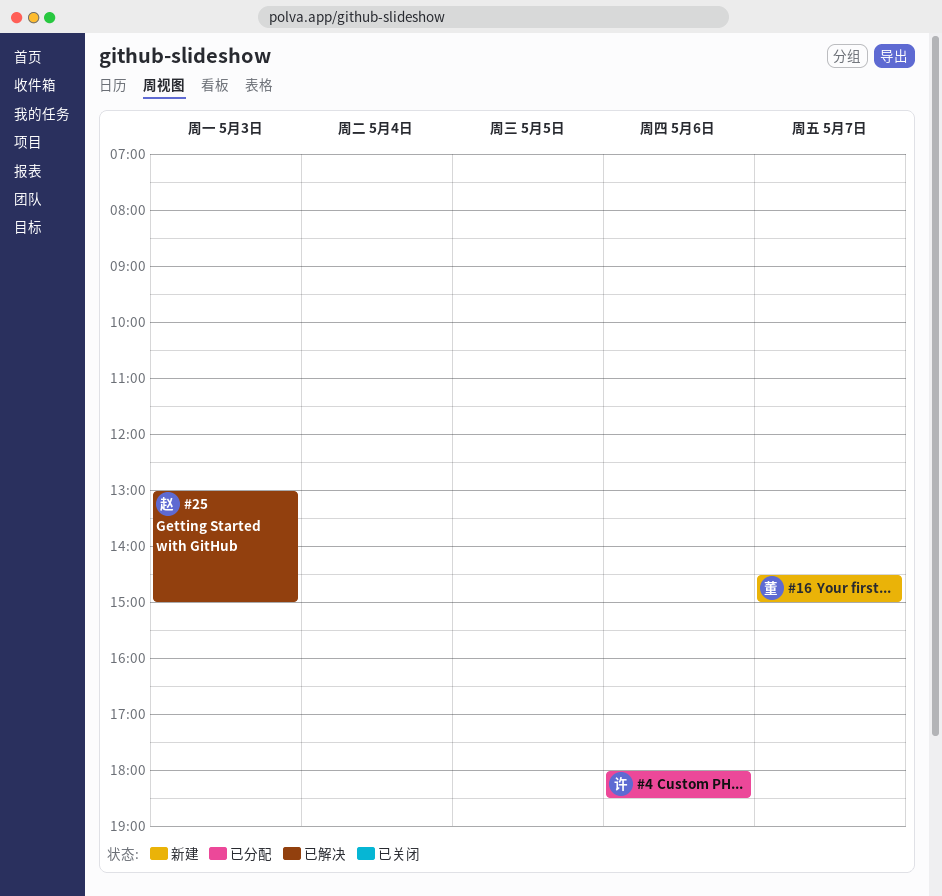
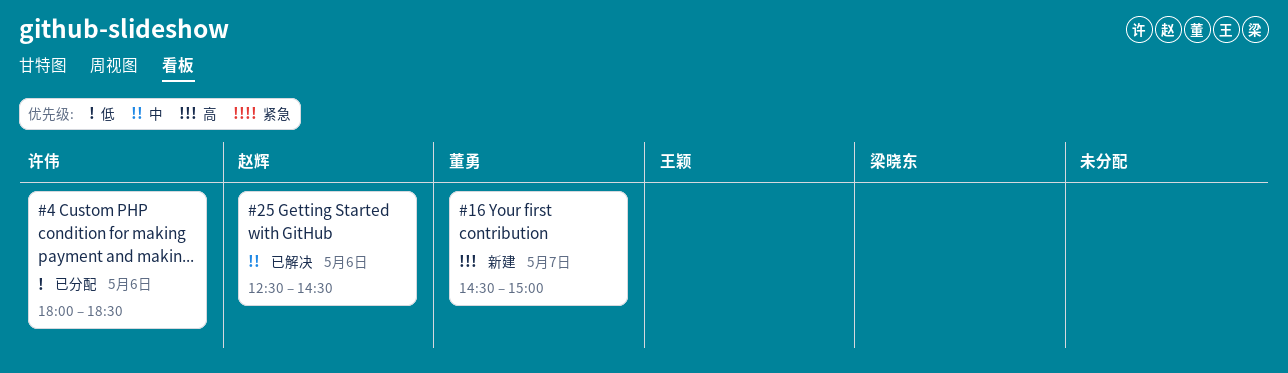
#25, day: May 3 -> May 6
#25, begins: 13:00 -> 12:30
#25, ends: 15:00 -> 14:30

